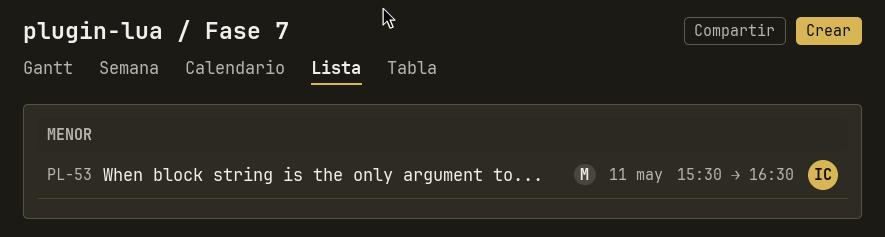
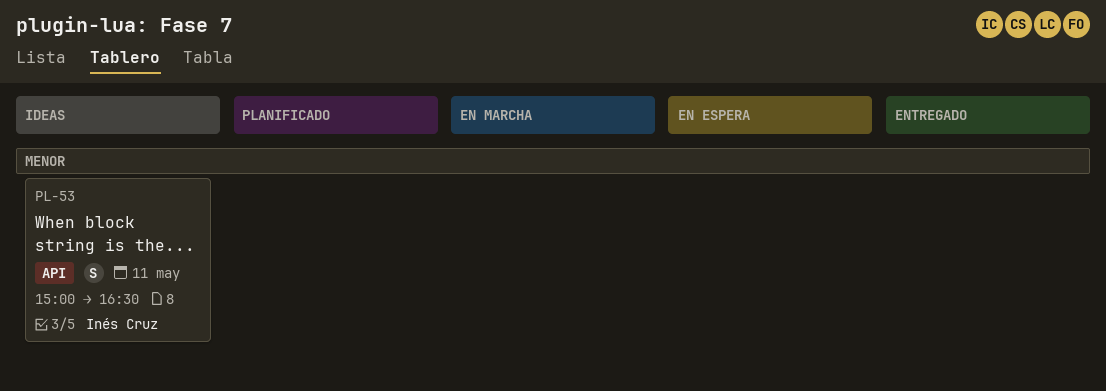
PL-53, estimate: M -> S
PL-53, begins: 15:30 -> 15:00

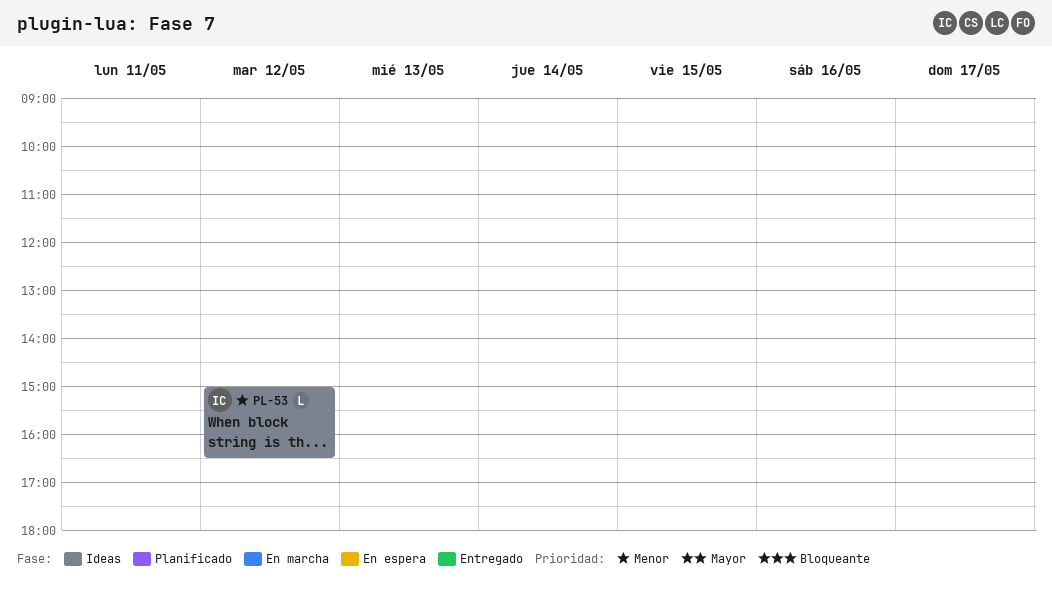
PL-53, estimate: S -> L
PL-53, day: May 11 -> May 12

